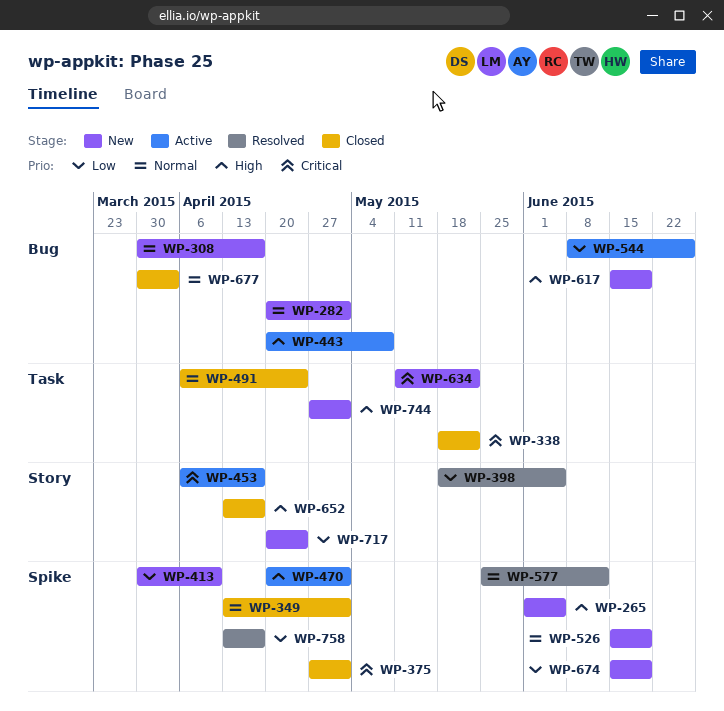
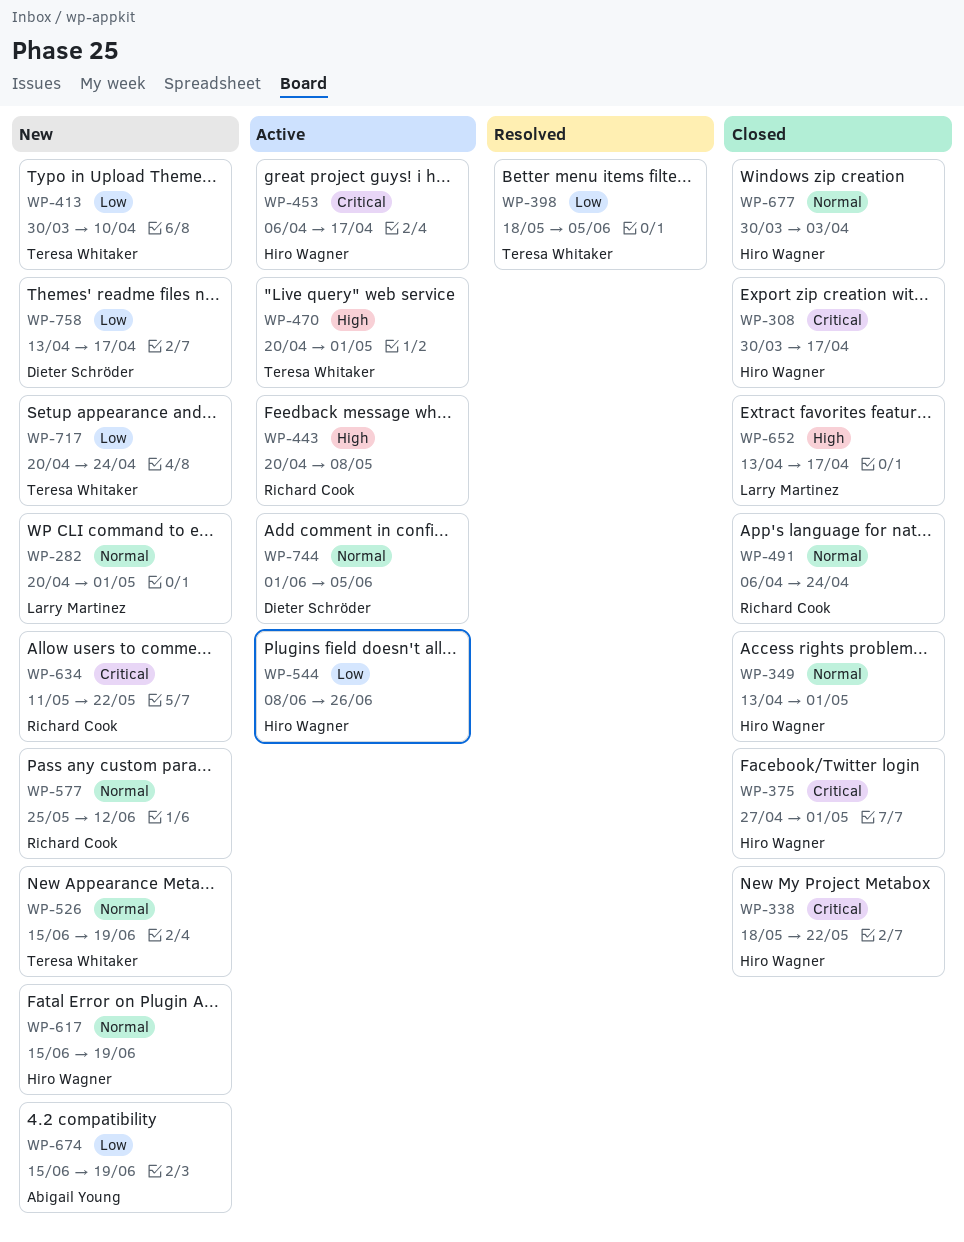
WP-265: present -> none
WP-308, status: New -> Closed
WP-308, priority: Normal -> Critical
WP-577, status: Resolved -> New
WP-617, priority: High -> Normal
WP-744, status: New -> Active
WP-744, priority: High -> Normal
WP-744, start: Apr 27 -> Jun 1
WP-744, due: May 1 -> Jun 5
WP-758, status: Resolved -> New

